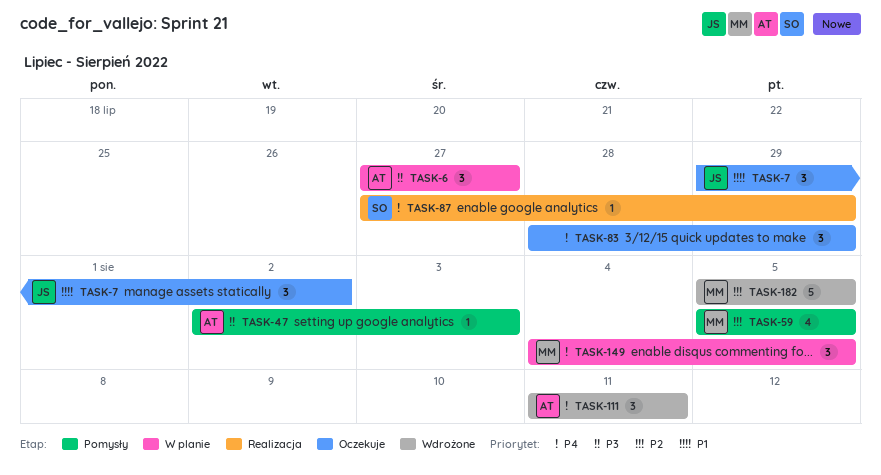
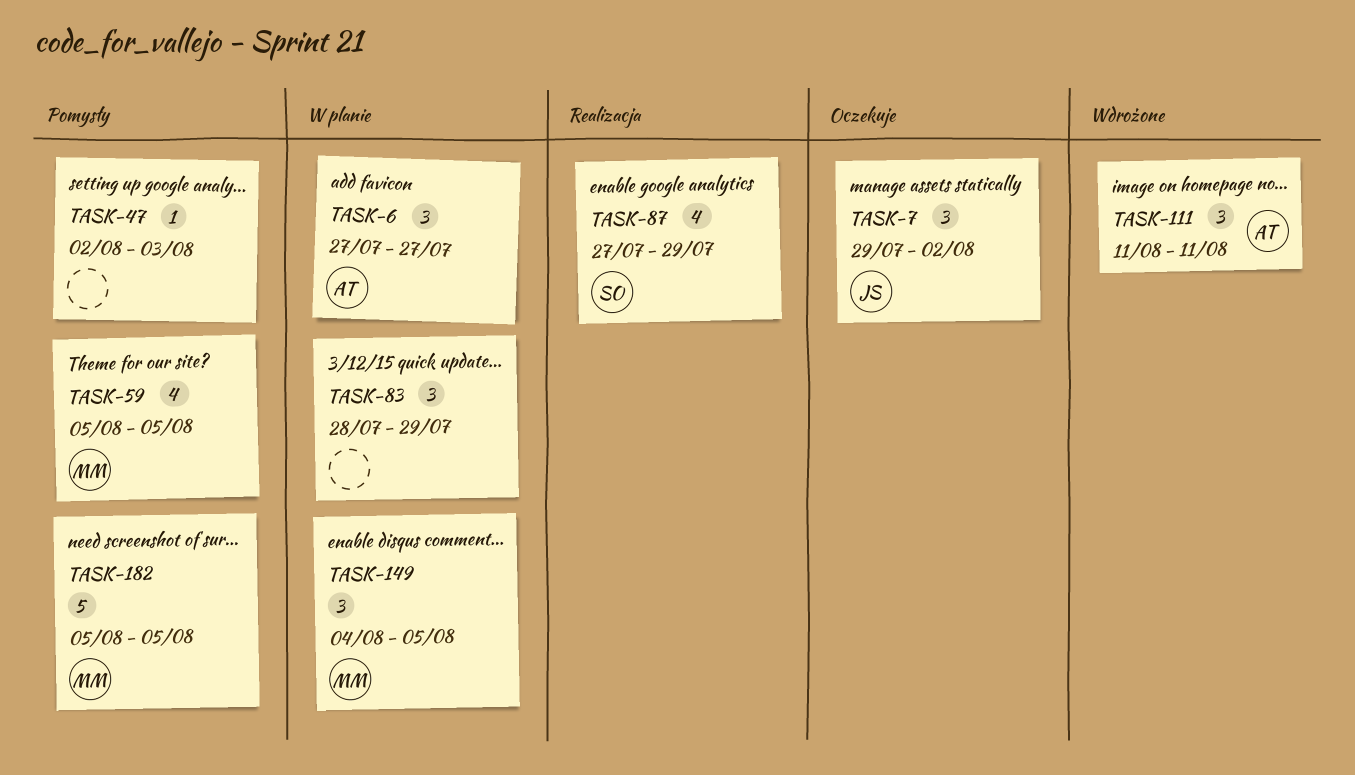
TASK-47, owner: AT -> none
TASK-83, status: Oczekuje -> W planie
TASK-87, estimate: 1 -> 4
TASK-182, status: Wdrożone -> Pomysły

